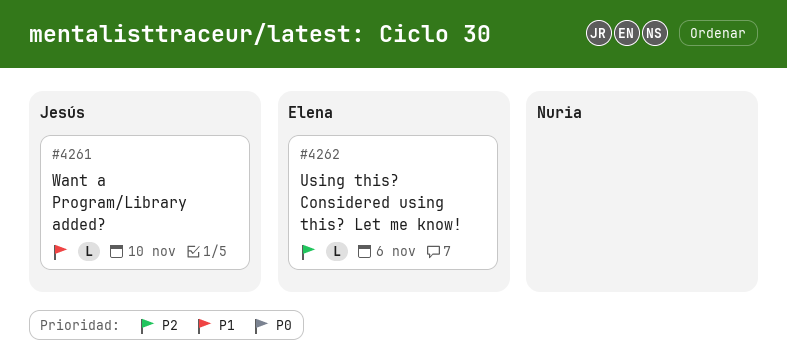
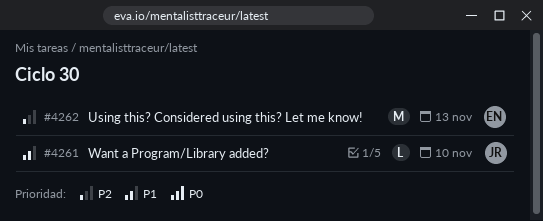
#4262, estimate: L -> M
#4262, due: Nov 6 -> Nov 13

